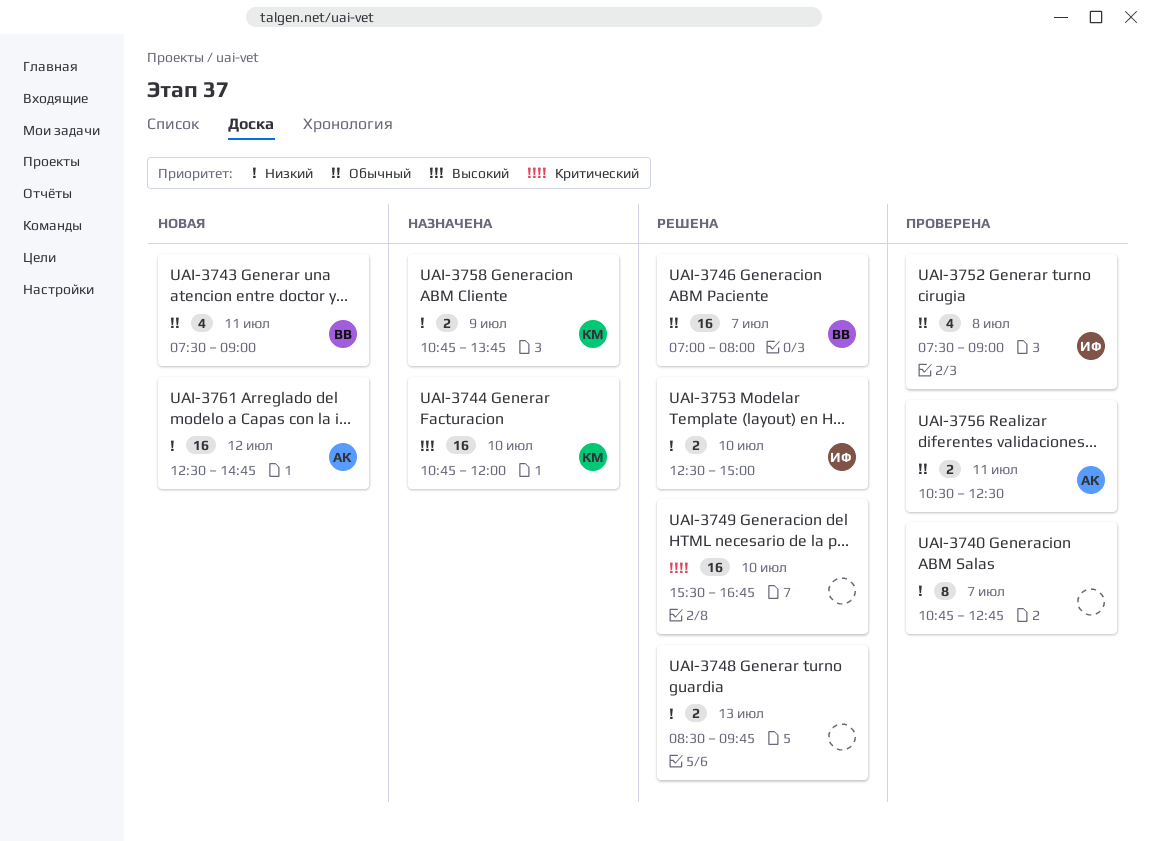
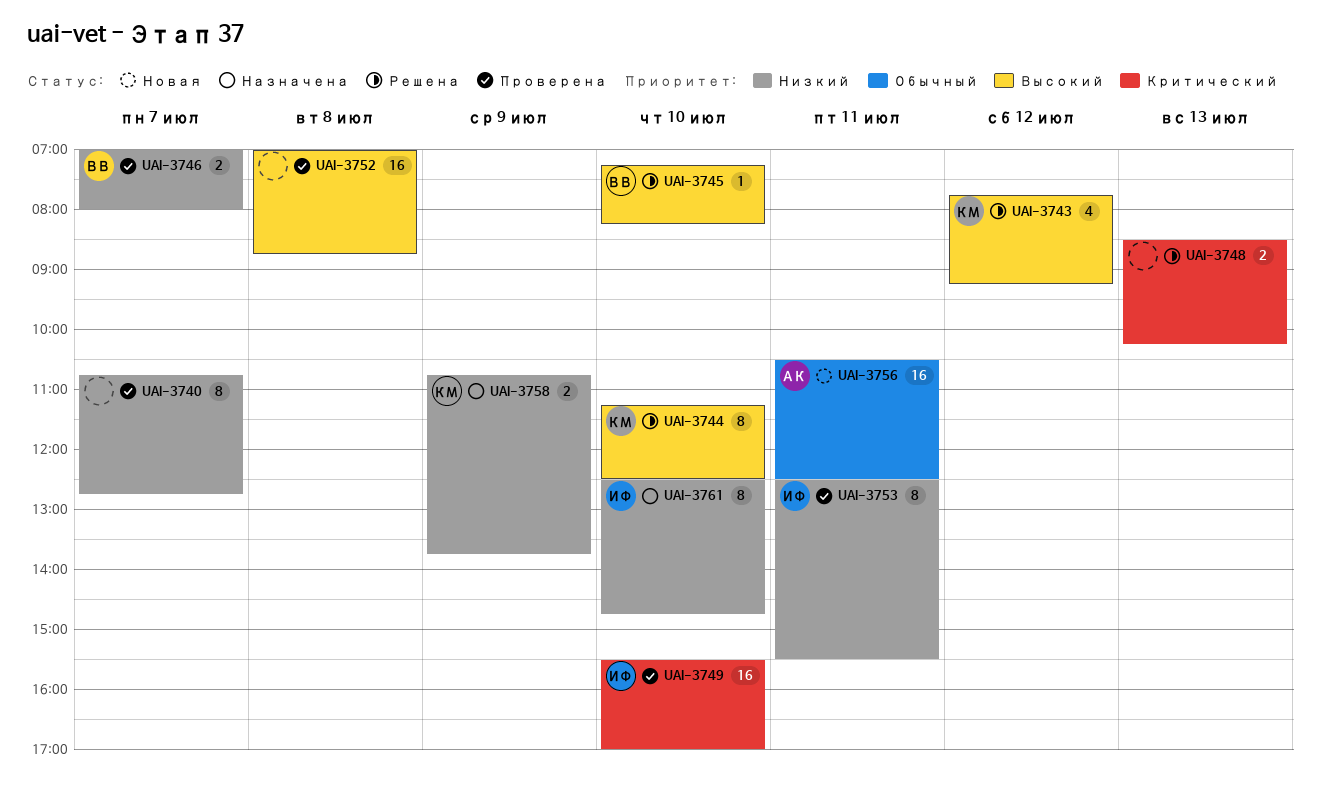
UAI-3743, status: Новая -> Решена
UAI-3743, owner: ВВ -> КМ
UAI-3743, priority: Обычный -> Высокий
UAI-3743, day: Jul 11 -> Jul 12
UAI-3743, begins: 07:30 -> 07:45
UAI-3743, ends: 09:00 -> 09:15
UAI-3744, status: Назначена -> Решена
UAI-3744, estimate: 16 -> 8
UAI-3744, begins: 10:45 -> 11:15
UAI-3744, ends: 12:00 -> 12:30
UAI-3745: none -> present
UAI-3746, status: Решена -> Проверена
UAI-3746, priority: Обычный -> Низкий
UAI-3746, estimate: 16 -> 2
UAI-3748, priority: Низкий -> Критический
UAI-3748, ends: 09:45 -> 10:15
UAI-3749, status: Решена -> Проверена
UAI-3749, owner: none -> ИФ
UAI-3749, ends: 16:45 -> 17:00
UAI-3752, owner: ИФ -> none
UAI-3752, priority: Обычный -> Высокий
UAI-3752, estimate: 4 -> 16
UAI-3752, begins: 07:30 -> 07:00
UAI-3752, ends: 09:00 -> 08:45
UAI-3753, status: Решена -> Проверена
UAI-3753, estimate: 2 -> 8
UAI-3753, day: Jul 10 -> Jul 11
UAI-3753, ends: 15:00 -> 15:30
UAI-3756, status: Проверена -> Новая
UAI-3756, estimate: 2 -> 16
UAI-3761, status: Новая -> Назначена
UAI-3761, owner: АК -> ИФ
UAI-3761, estimate: 16 -> 8
UAI-3761, day: Jul 12 -> Jul 10

